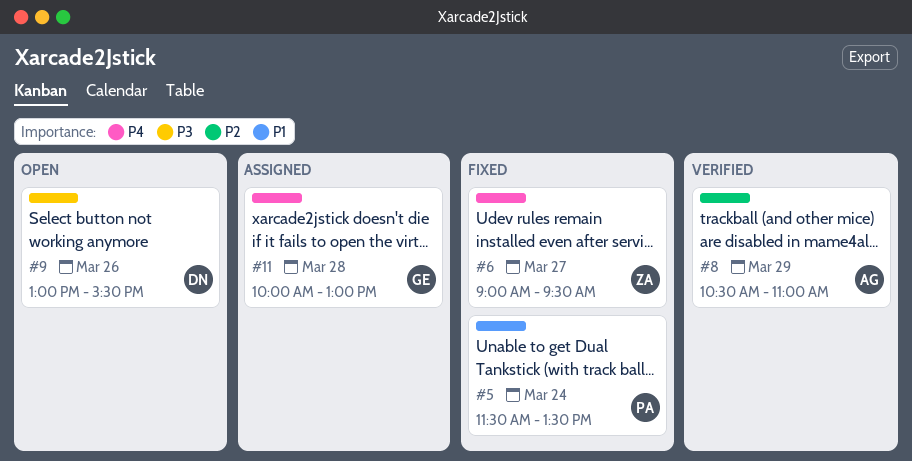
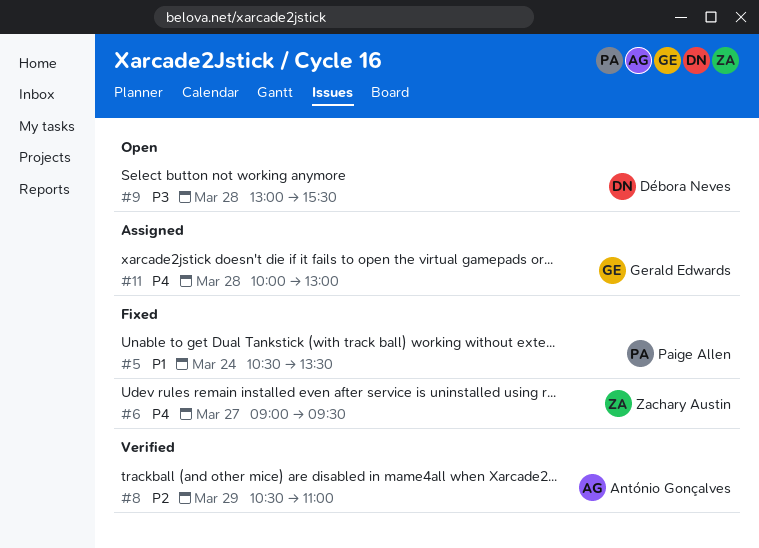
#5, begins: 11:30 -> 10:30
#9, day: Mar 26 -> Mar 28

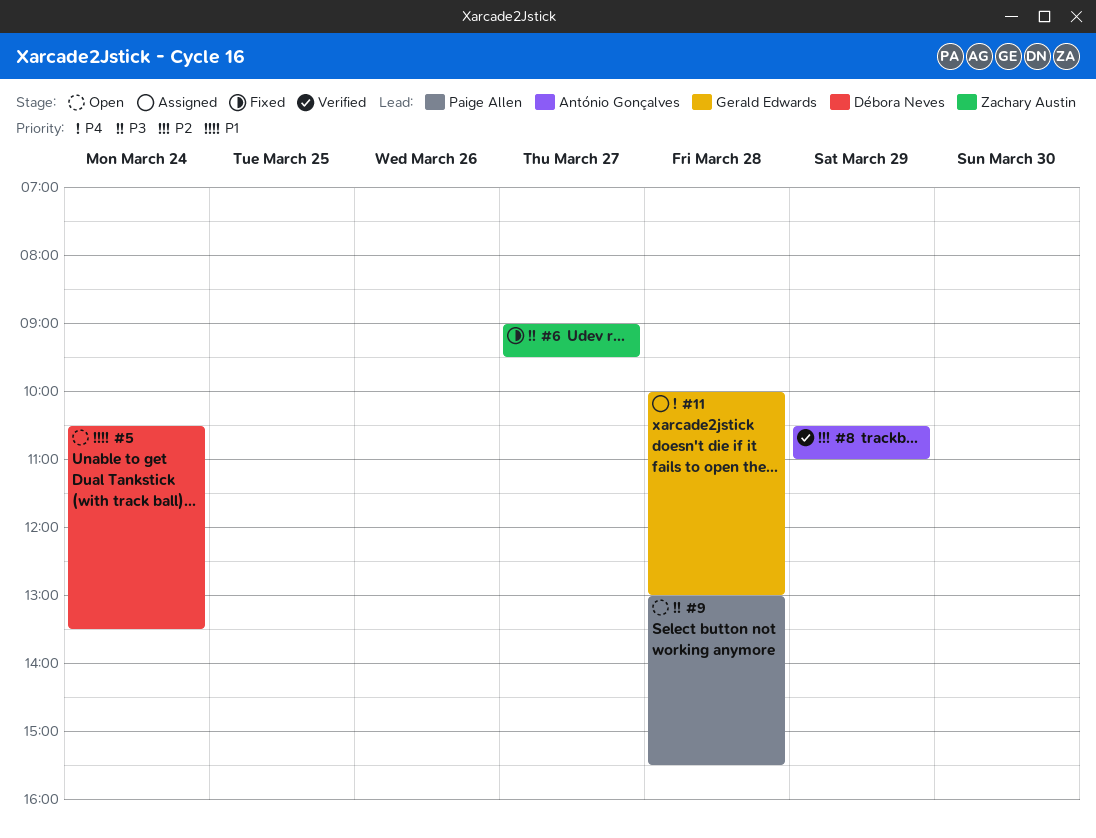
#5, status: Fixed -> Open
#5, owner: Paige Allen -> Débora Neves
#6, priority: P4 -> P3
#9, owner: Débora Neves -> Paige Allen

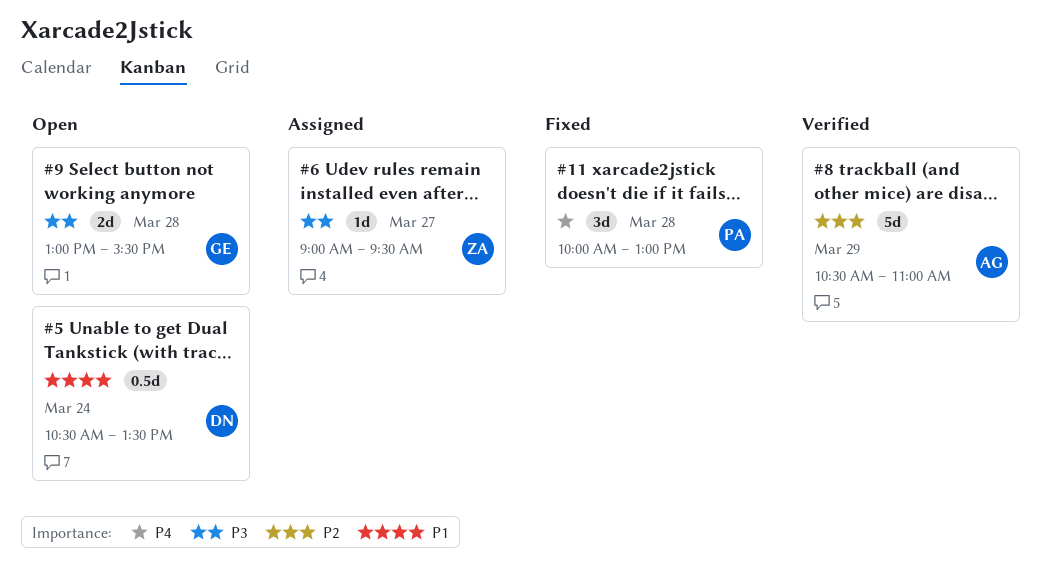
#6, status: Fixed -> Assigned
#9, owner: Paige Allen -> Gerald Edwards
#11, status: Assigned -> Fixed
#11, owner: Gerald Edwards -> Paige Allen

